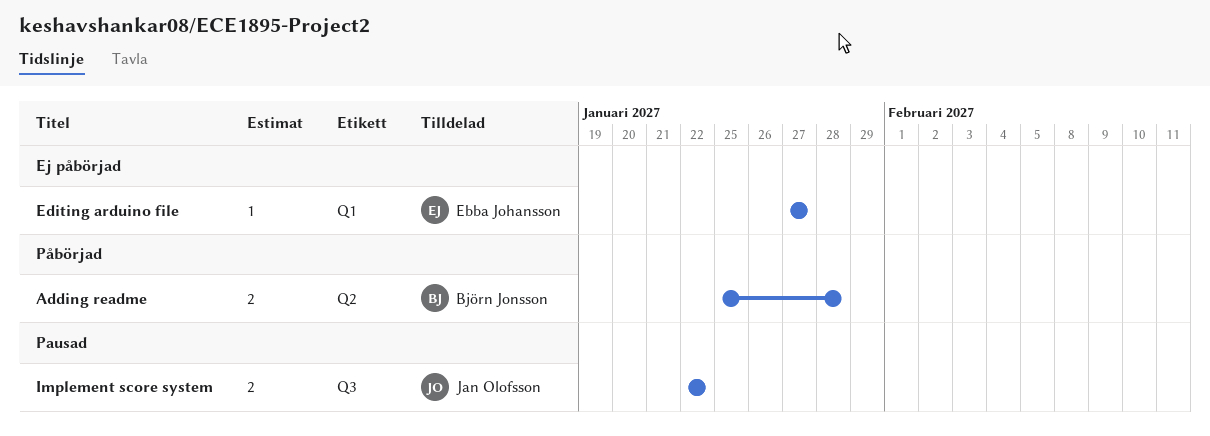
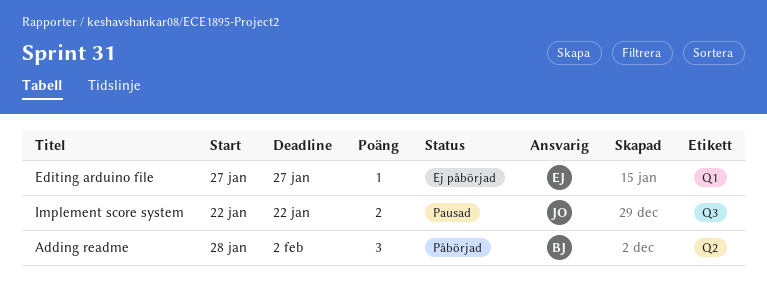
Adding readme, estimate: 2 -> 3
Adding readme, start: Jan 25 -> Jan 28
Adding readme, due: Jan 28 -> Feb 2

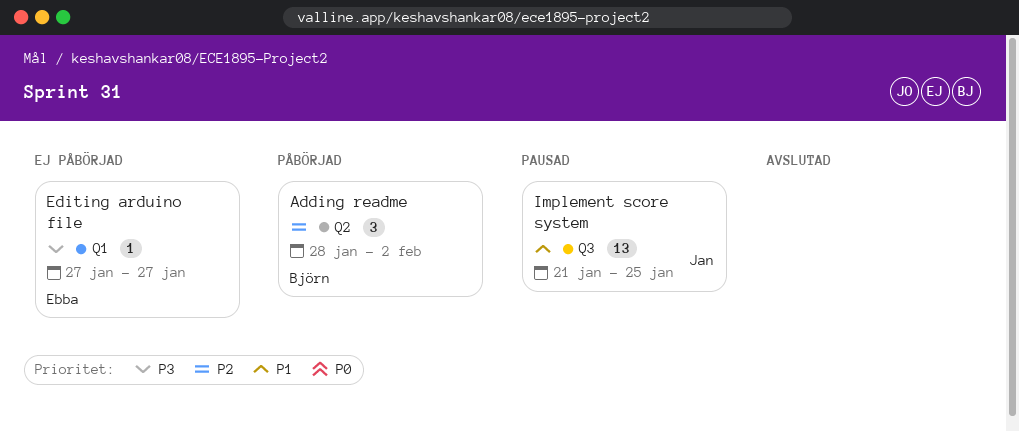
Implement score system, estimate: 2 -> 13
Implement score system, start: Jan 22 -> Jan 21
Implement score system, due: Jan 22 -> Jan 25

